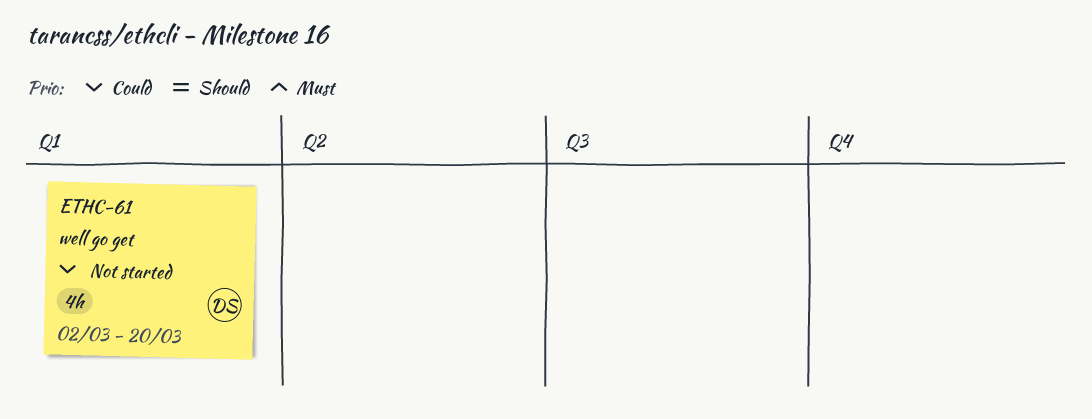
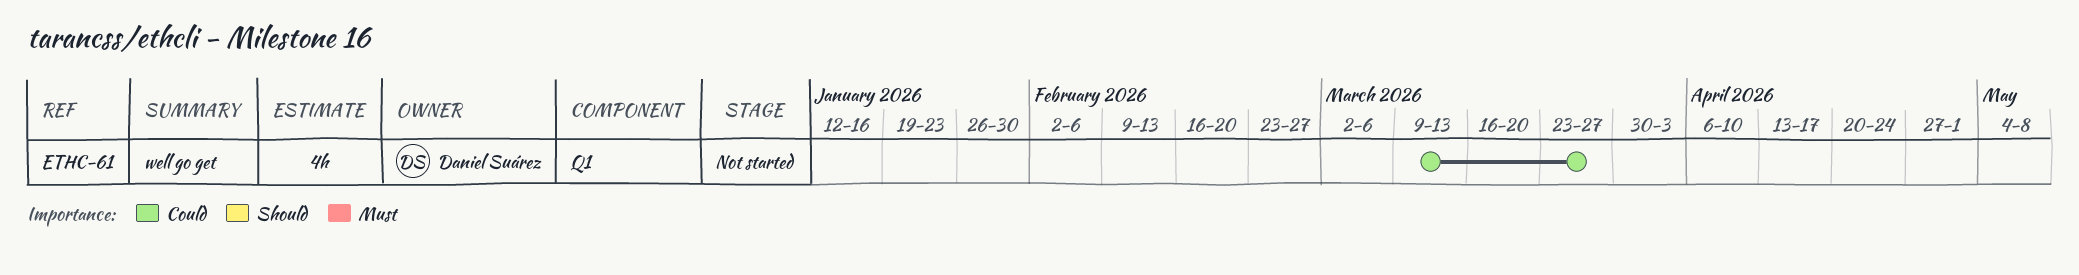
ETHC-61, start: Mar 2 -> Mar 9
ETHC-61, due: Mar 20 -> Mar 27

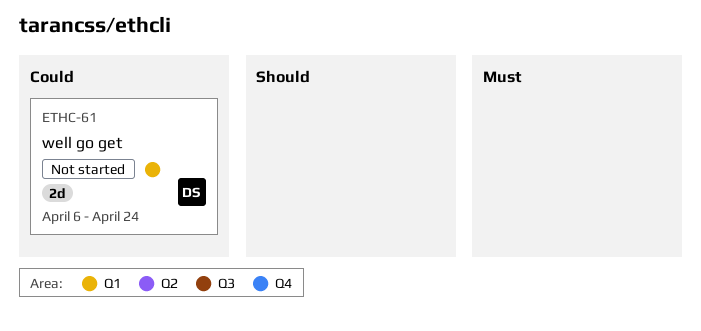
ETHC-61, estimate: 4h -> 2d
ETHC-61, start: Mar 9 -> Apr 6
ETHC-61, due: Mar 27 -> Apr 24

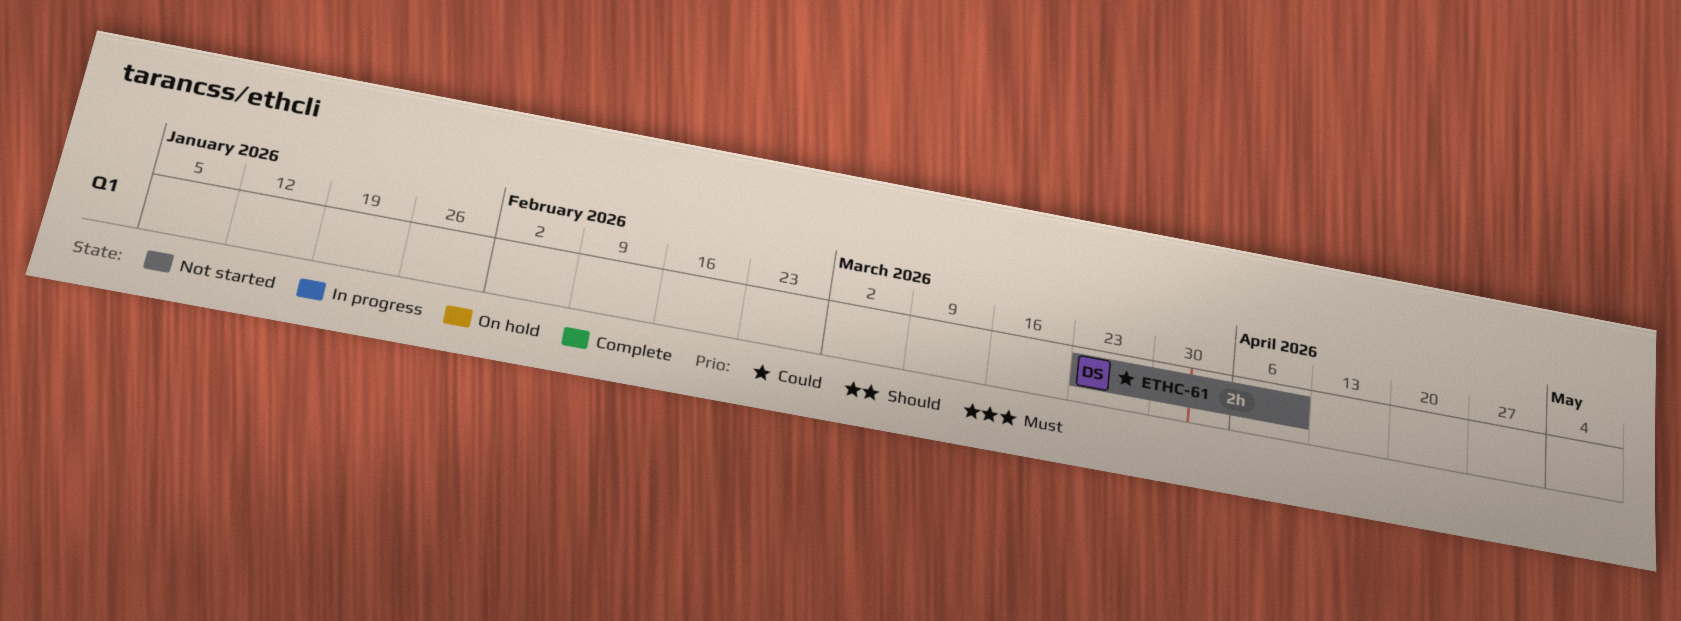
ETHC-61, estimate: 2d -> 2h
ETHC-61, start: Apr 6 -> Mar 23
ETHC-61, due: Apr 24 -> Apr 10

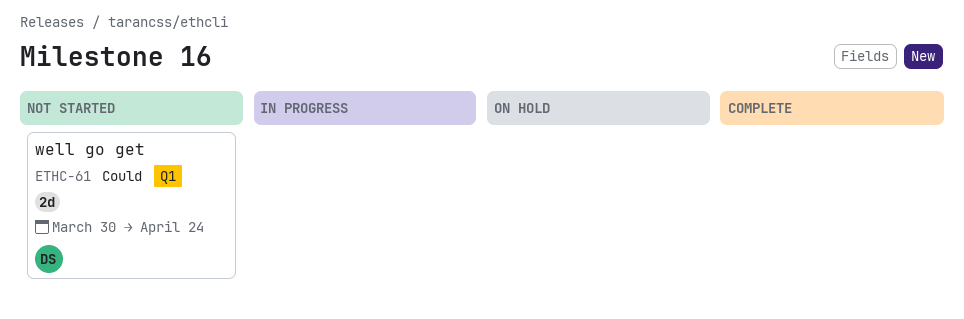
ETHC-61, estimate: 2h -> 2d
ETHC-61, start: Mar 23 -> Mar 30
ETHC-61, due: Apr 10 -> Apr 24

